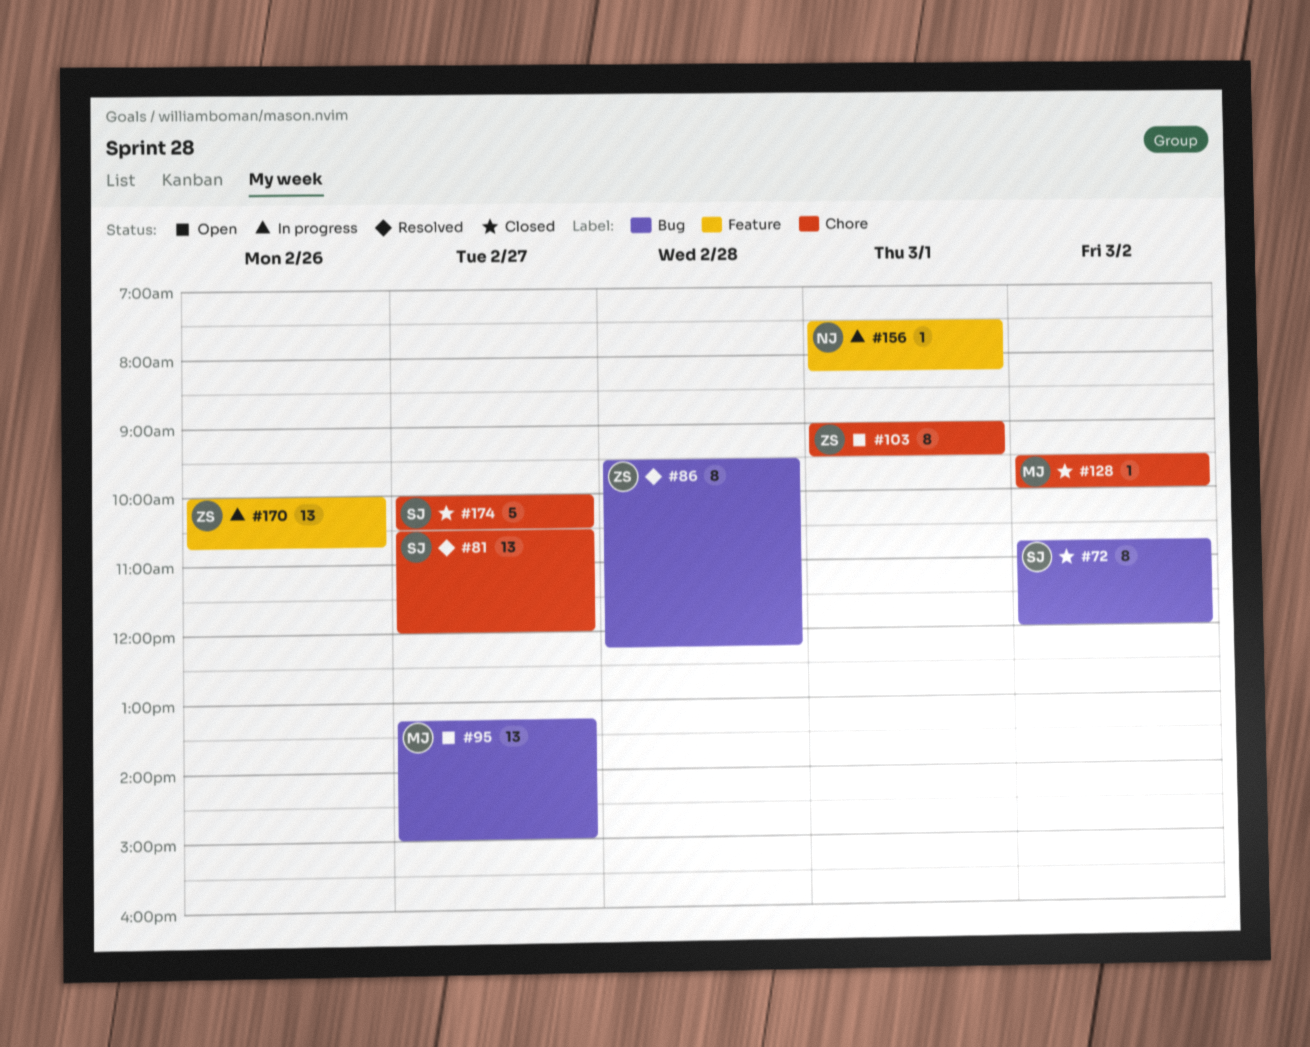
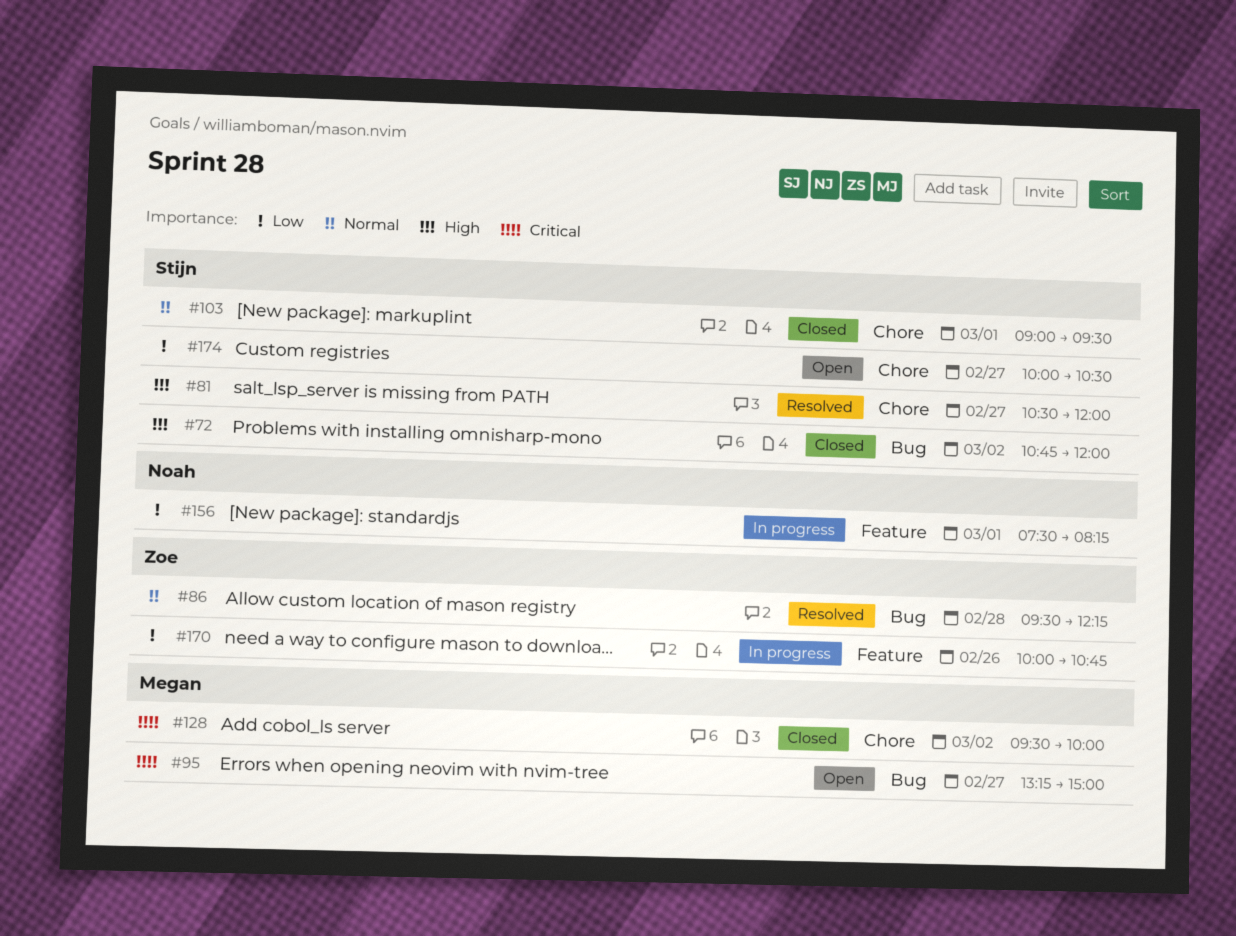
#103, status: Open -> Closed
#103, owner: Zoe -> Stijn
#174, status: Closed -> Open

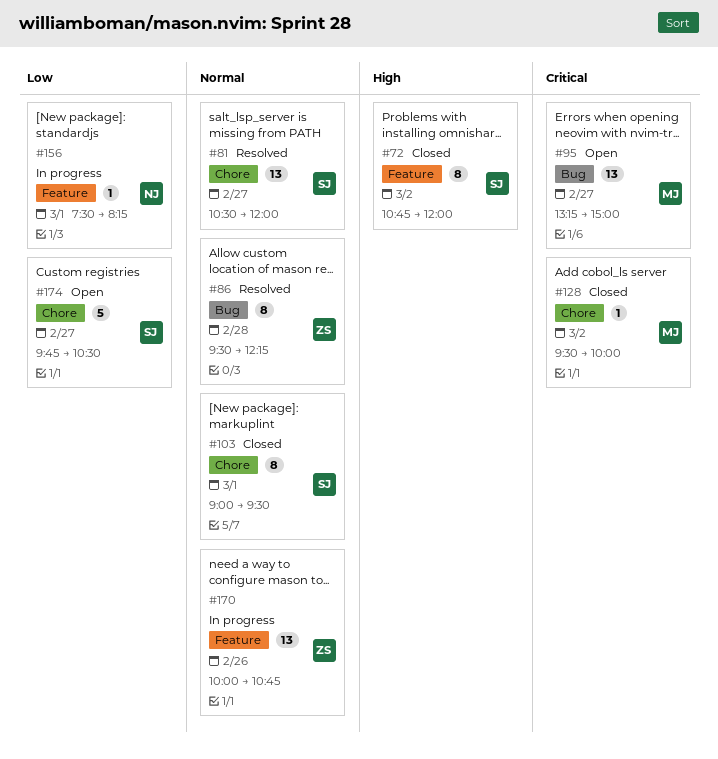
#72, label: Bug -> Feature
#81, priority: High -> Normal
#170, priority: Low -> Normal
#174, begins: 10:00 -> 09:45

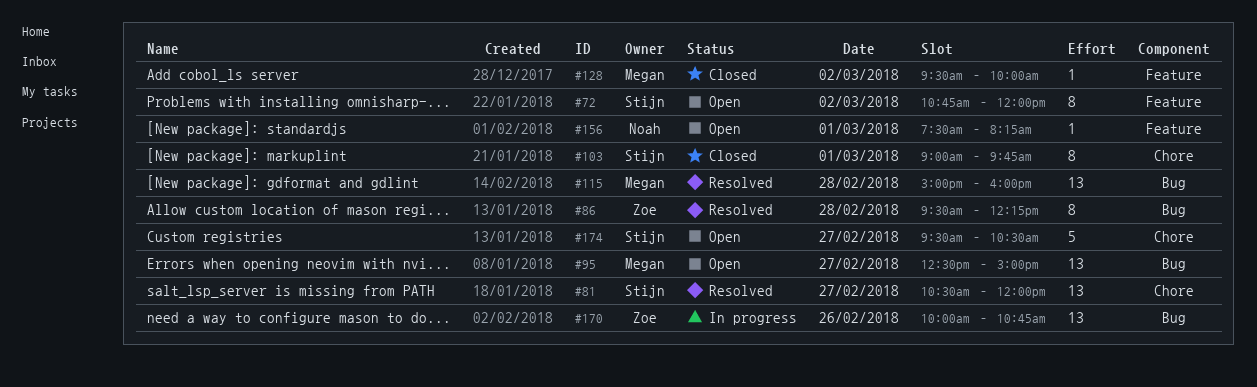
#72, status: Closed -> Open
#95, begins: 13:15 -> 12:30
#103, ends: 09:30 -> 09:45
#115: none -> present
#128, label: Chore -> Feature
#156, status: In progress -> Open
#170, label: Feature -> Bug
#174, begins: 09:45 -> 09:30

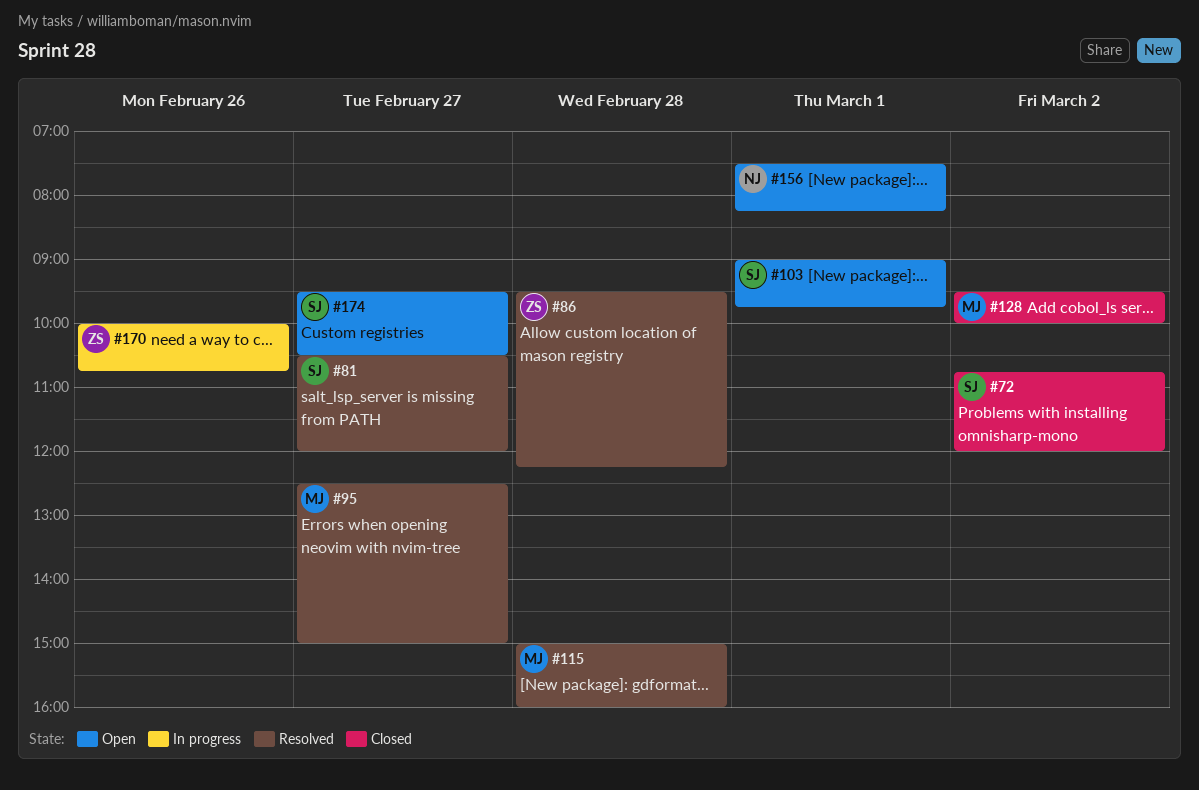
#72, status: Open -> Closed
#95, status: Open -> Resolved
#103, status: Closed -> Open

